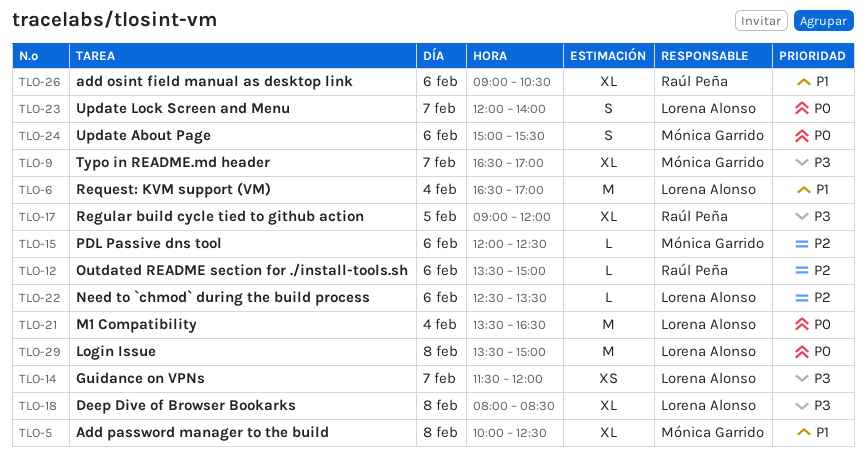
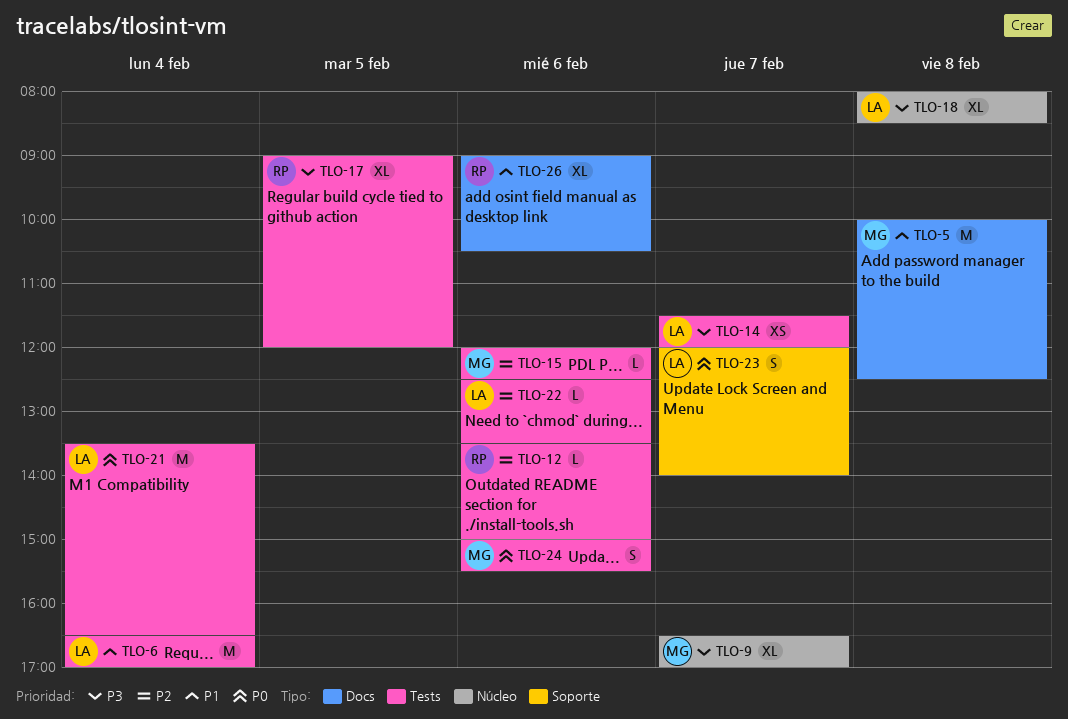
TLO-5, estimate: XL -> M
TLO-29: present -> none

